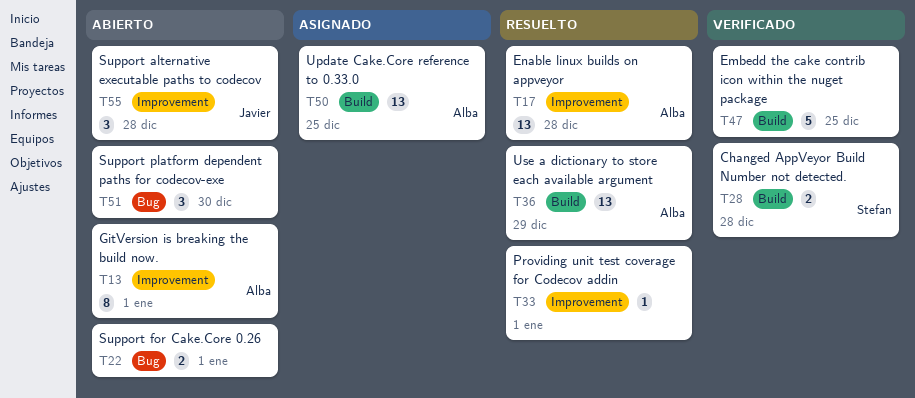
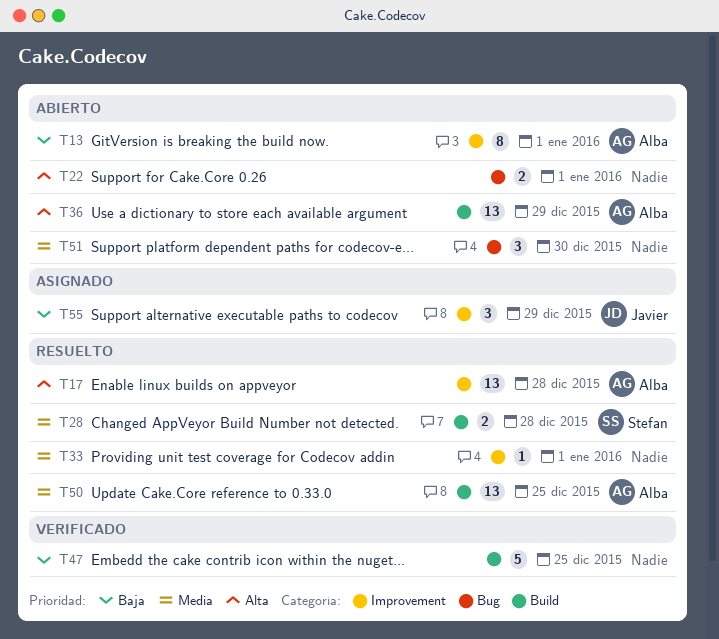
T28, status: Verificado -> Resuelto
T36, status: Resuelto -> Abierto
T50, status: Asignado -> Resuelto
T55, status: Abierto -> Asignado
T55, due: Dec 28 -> Dec 29

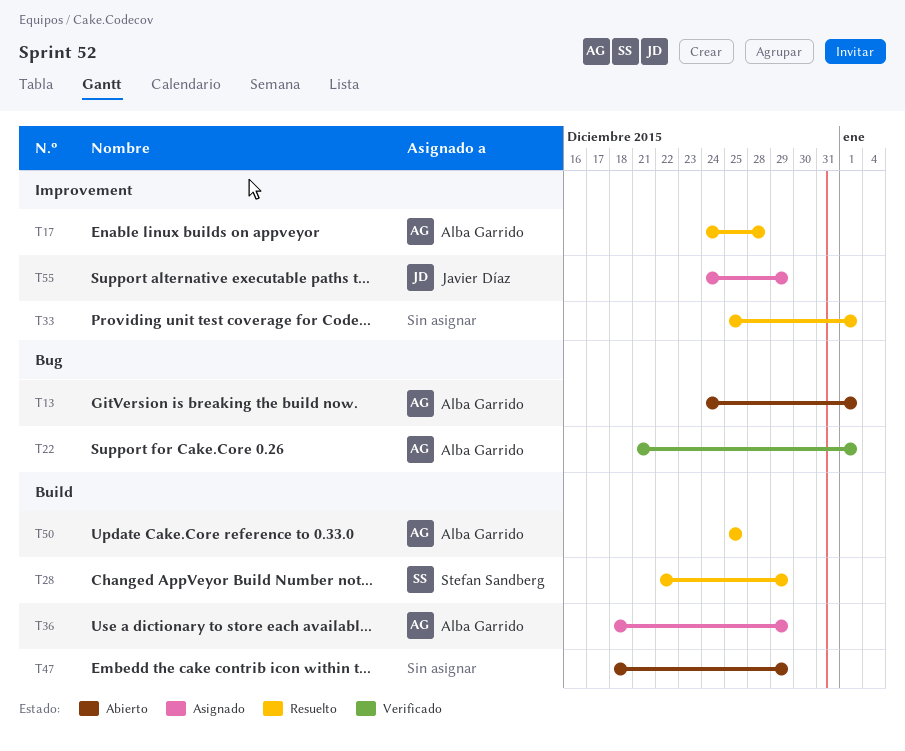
T13, label: Improvement -> Bug
T22, status: Abierto -> Verificado
T22, owner: none -> Alba Garrido
T28, due: Dec 28 -> Dec 29
T36, status: Abierto -> Asignado
T47, status: Verificado -> Abierto
T47, due: Dec 25 -> Dec 29
T51: present -> none

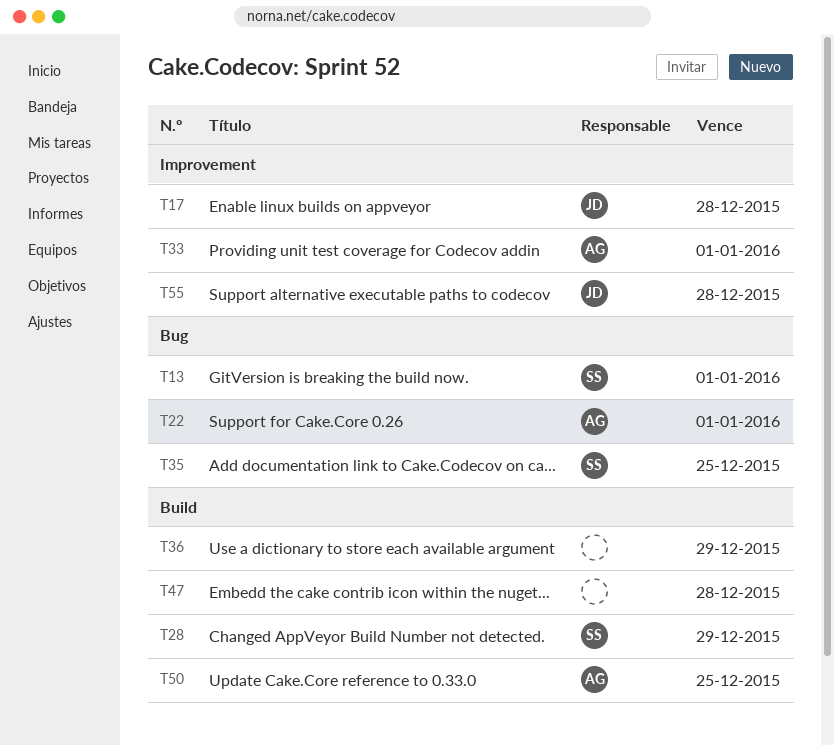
T13, owner: Alba Garrido -> Stefan Sandberg
T17, owner: Alba Garrido -> Javier Díaz
T33, owner: none -> Alba Garrido
T35: none -> present
T36, owner: Alba Garrido -> none
T47, due: Dec 29 -> Dec 28
T55, due: Dec 29 -> Dec 28

